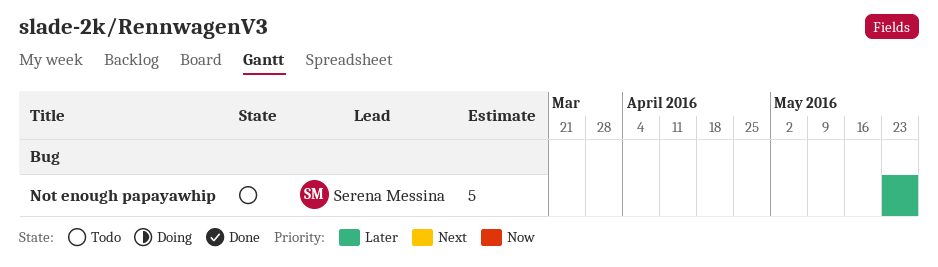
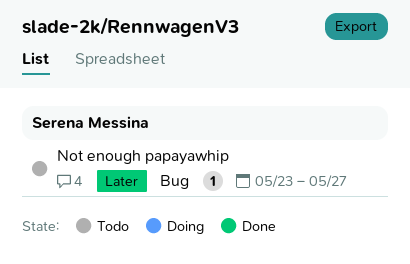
Not enough papayawhip, estimate: 5 -> 1

